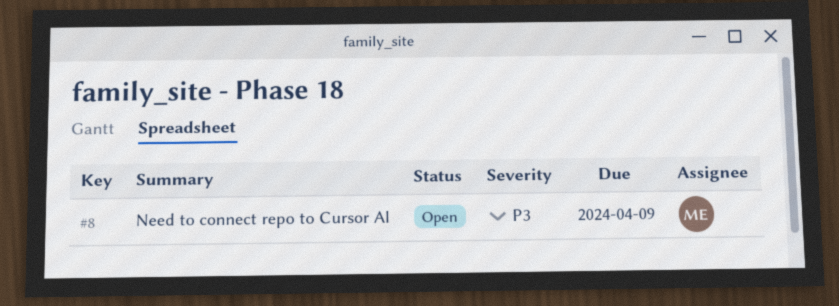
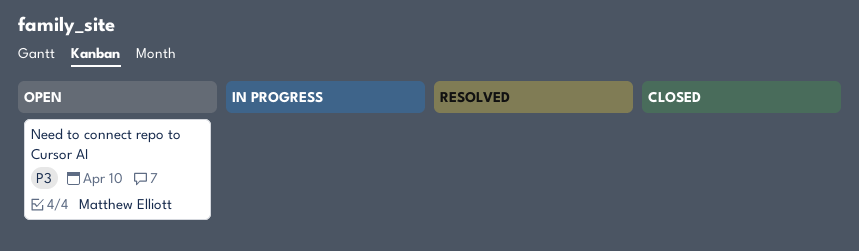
Need to connect repo to Cursor AI, due: Apr 9 -> Apr 10

